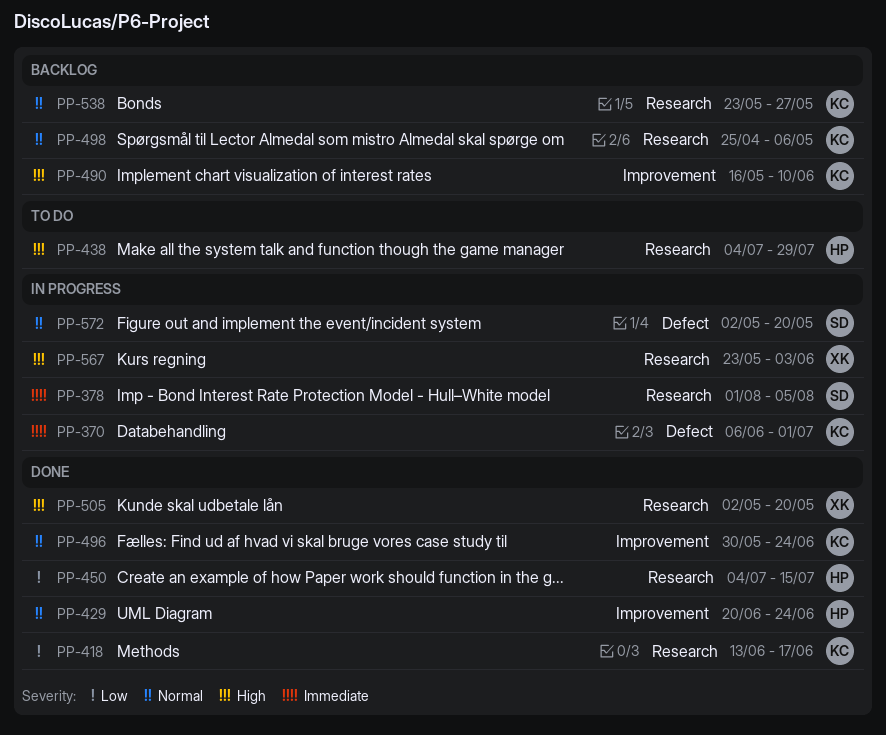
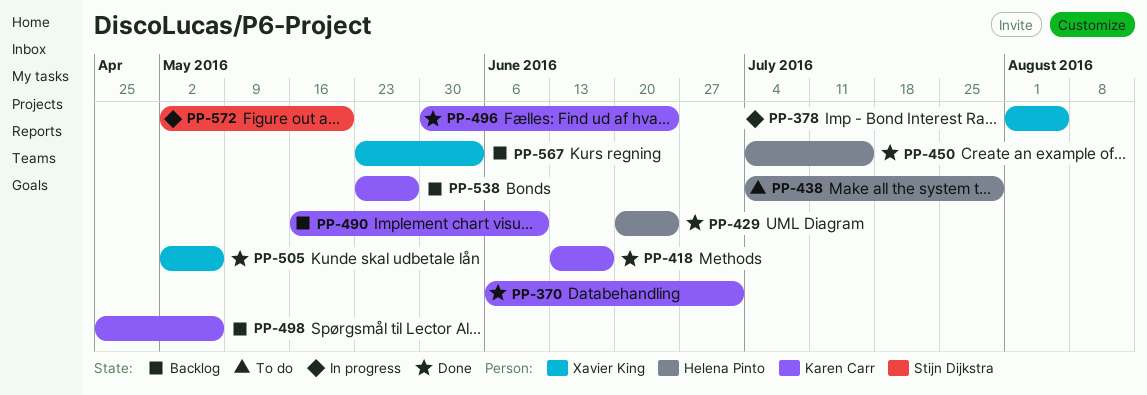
PP-370, status: In progress -> Done
PP-378, owner: Stijn Dijkstra -> Xavier King
PP-505, due: May 20 -> May 6
PP-567, status: In progress -> Backlog

